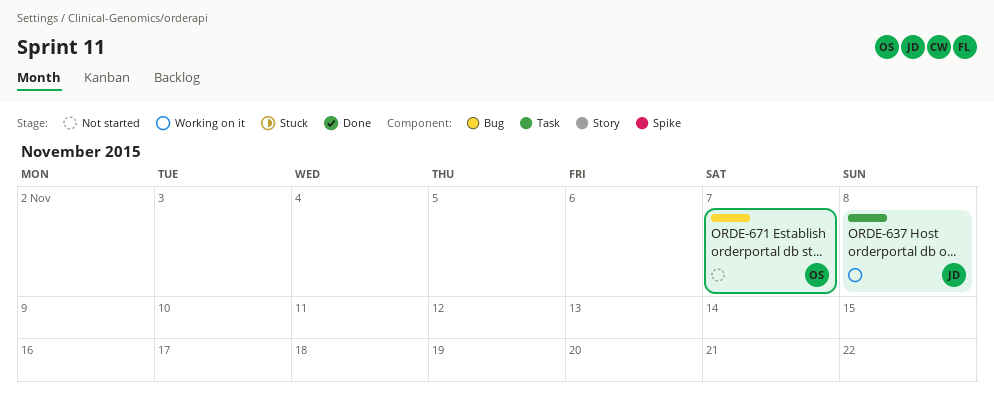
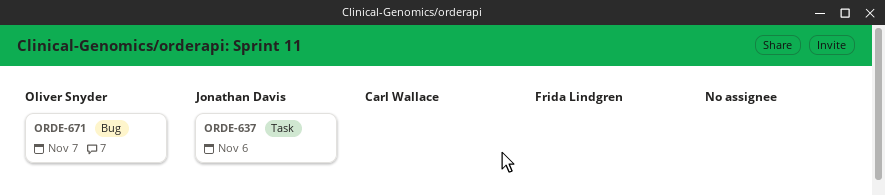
ORDE-637, due: Nov 8 -> Nov 6

